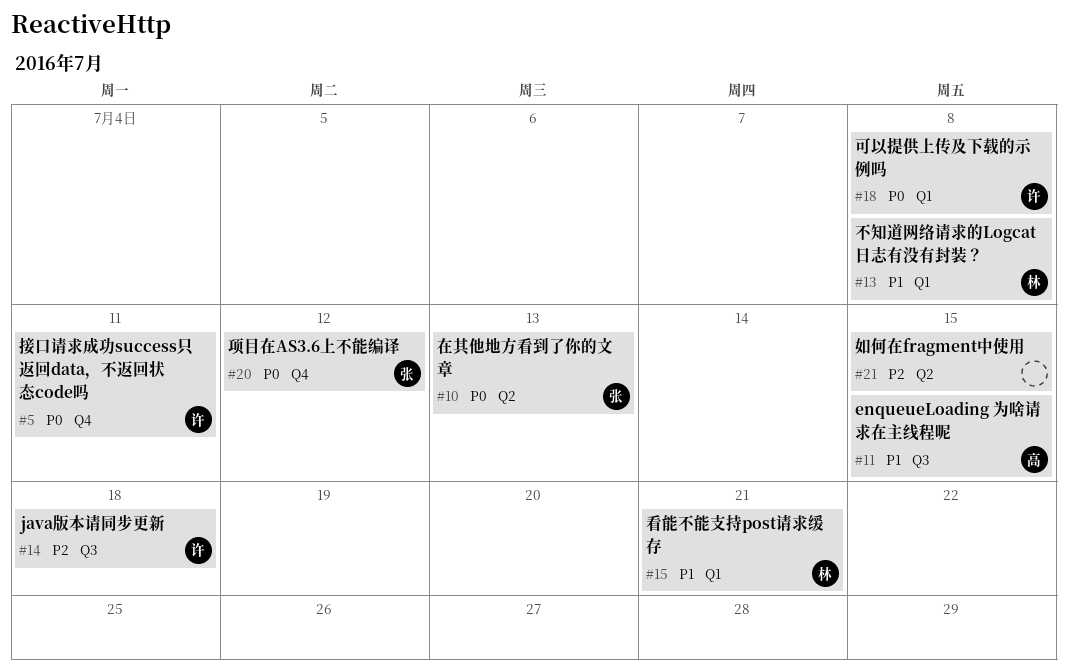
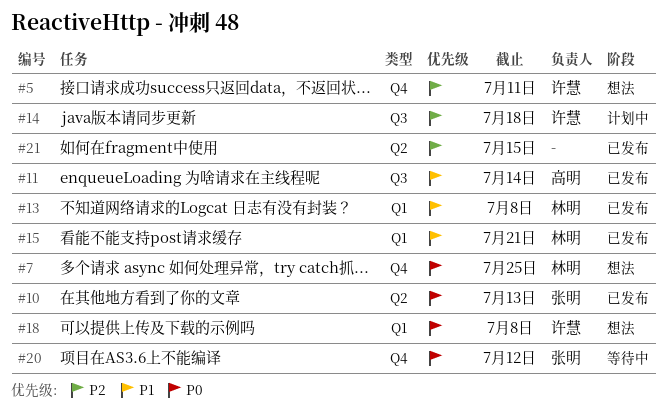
#5, priority: P0 -> P2
#7: none -> present
#11, due: Jul 15 -> Jul 14

